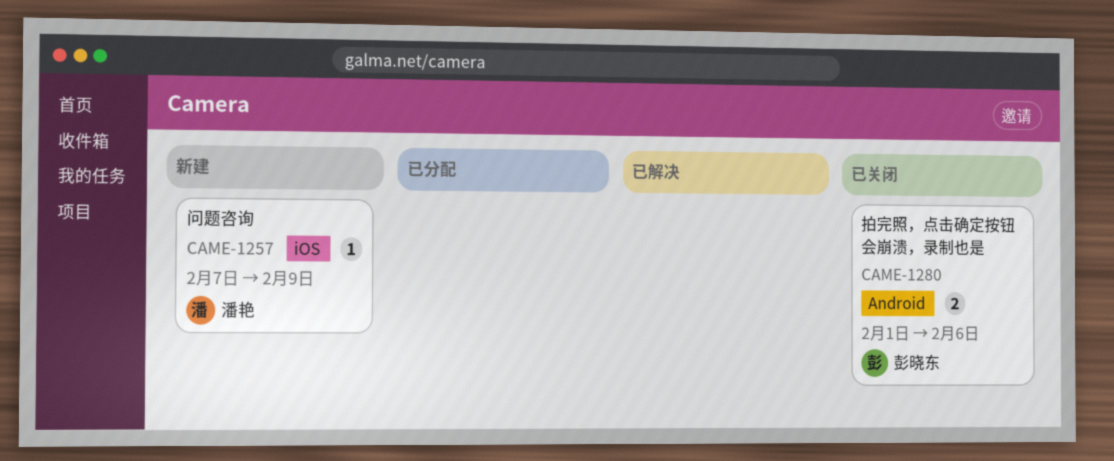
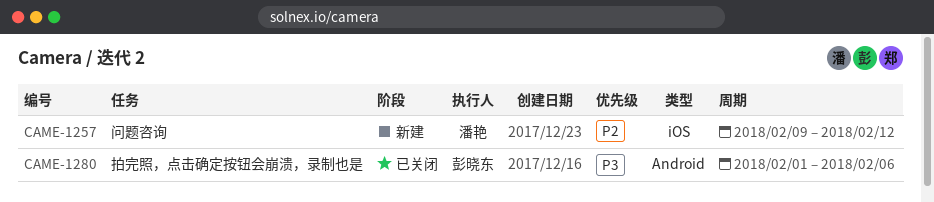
CAME-1257, start: Feb 7 -> Feb 9
CAME-1257, due: Feb 9 -> Feb 12

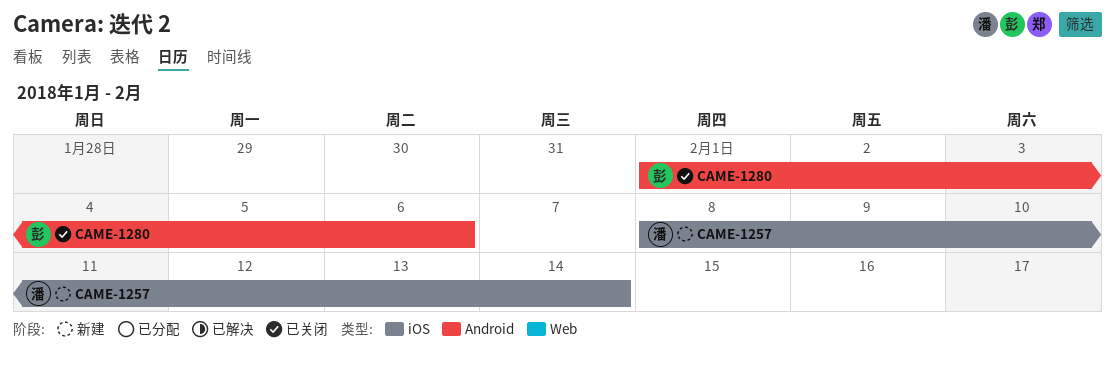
CAME-1257, start: Feb 9 -> Feb 8
CAME-1257, due: Feb 12 -> Feb 14

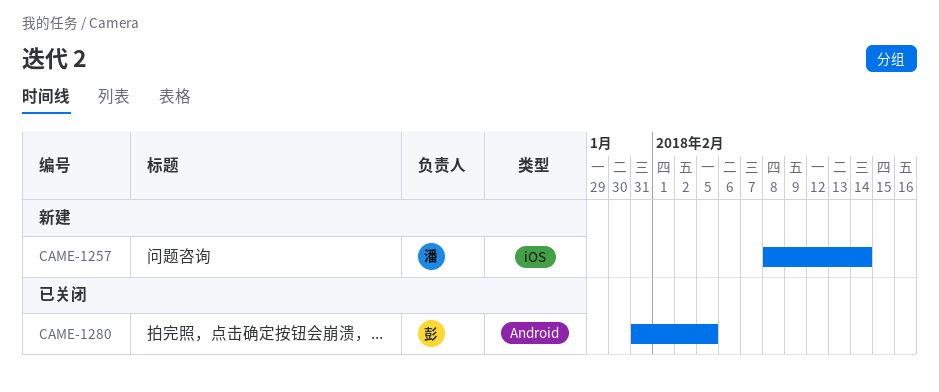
CAME-1280, start: Feb 1 -> Jan 31
CAME-1280, due: Feb 6 -> Feb 5

